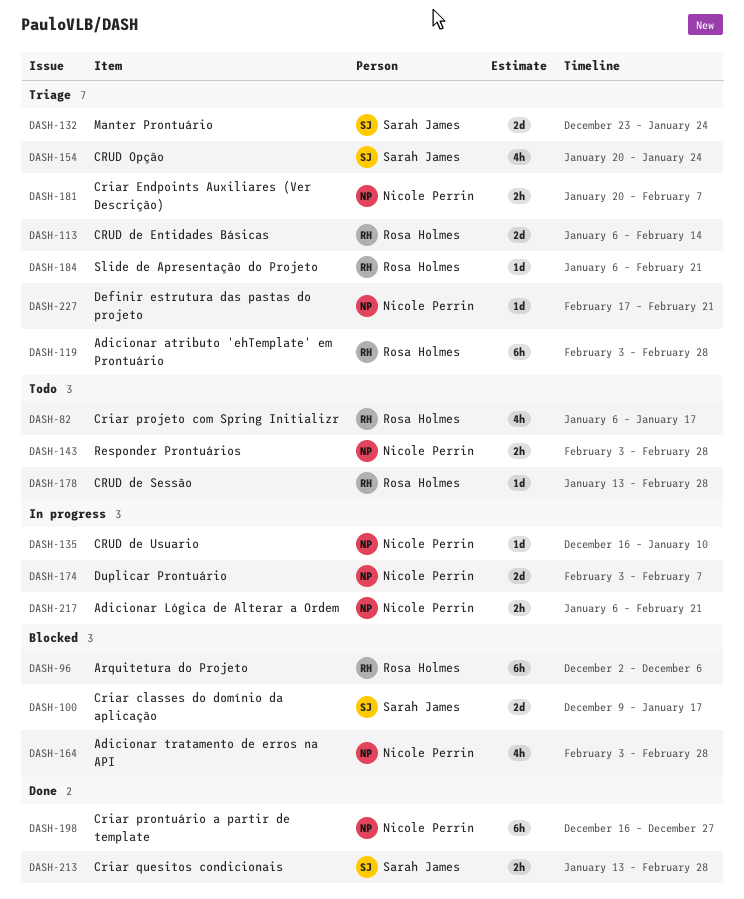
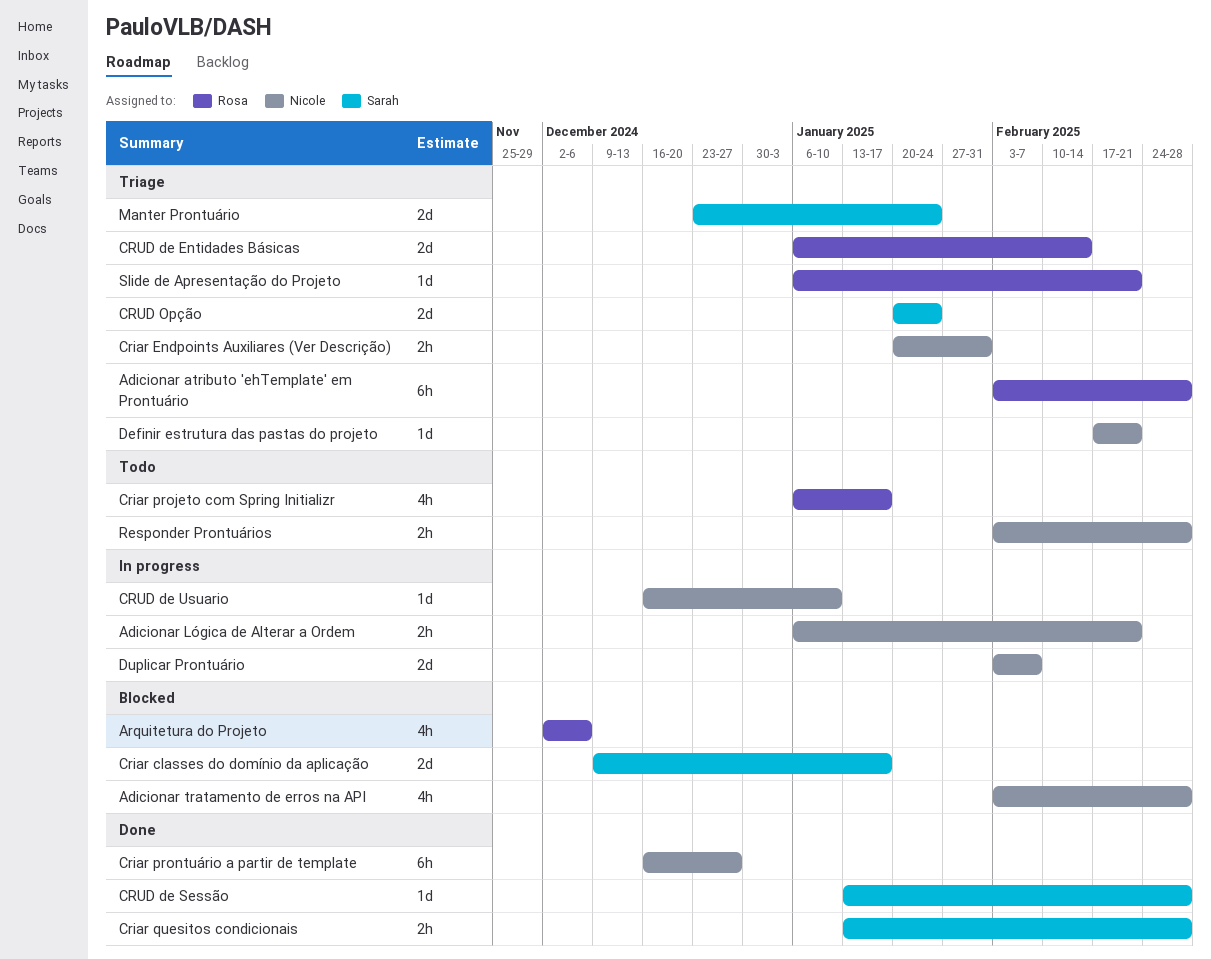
Arquitetura do Projeto, estimate: 6h -> 4h
Criar Endpoints Auxiliares (Ver Descrição), due: Feb 7 -> Jan 31
CRUD de Sessão, status: Todo -> Done
CRUD de Sessão, owner: Rosa Holmes -> Sarah James
CRUD Opção, estimate: 4h -> 2d

